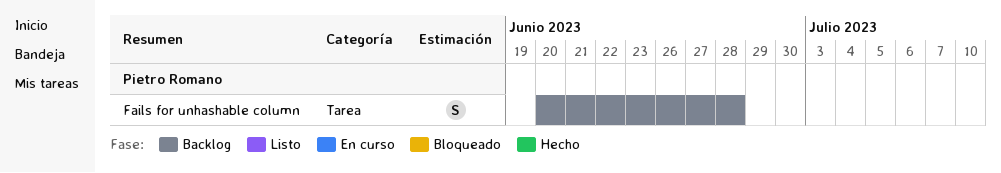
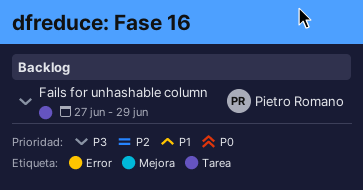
Fails for unhashable column, start: Jun 20 -> Jun 27
Fails for unhashable column, due: Jun 28 -> Jun 29

